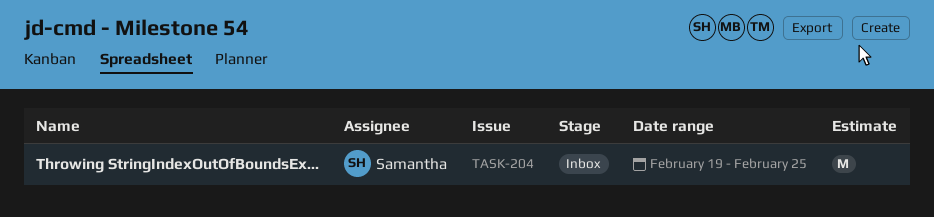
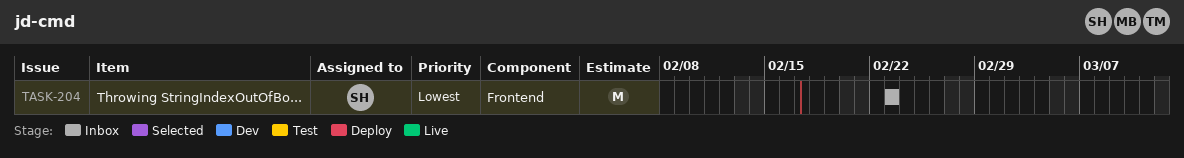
TASK-204, start: Feb 19 -> Feb 23
TASK-204, due: Feb 25 -> Feb 23

